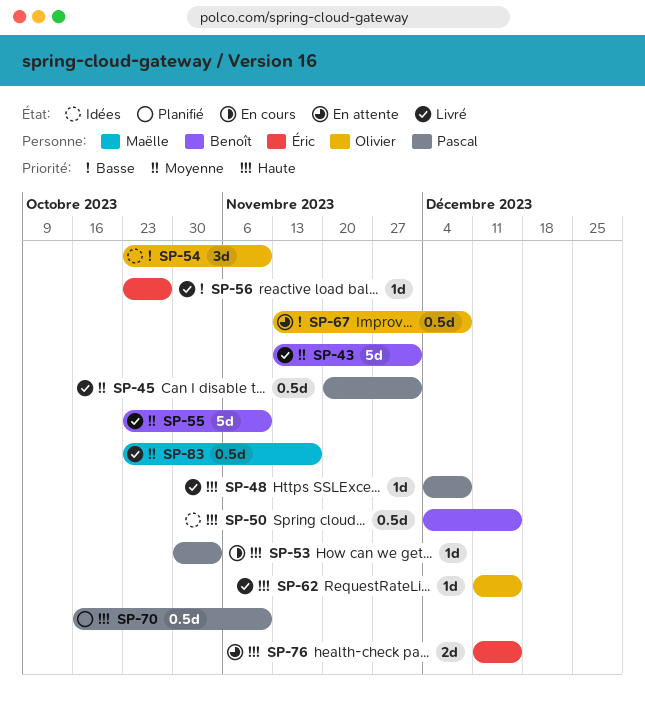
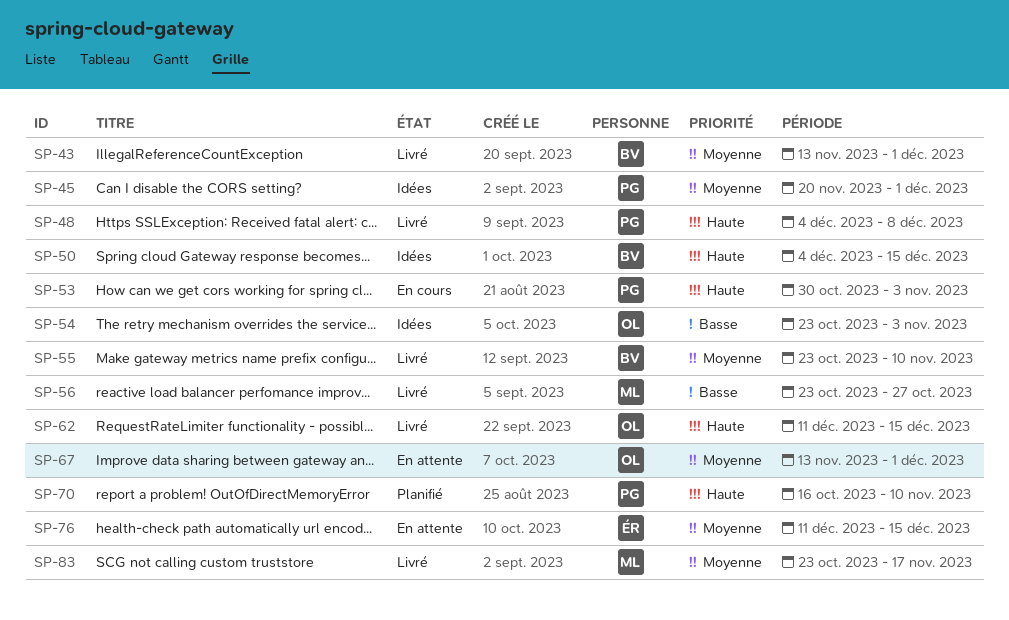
SP-45, status: Livré -> Idées
SP-54, due: Nov 10 -> Nov 3
SP-56, owner: Éric -> Maëlle
SP-67, priority: Basse -> Moyenne
SP-67, due: Dec 8 -> Dec 1
SP-76, priority: Haute -> Moyenne

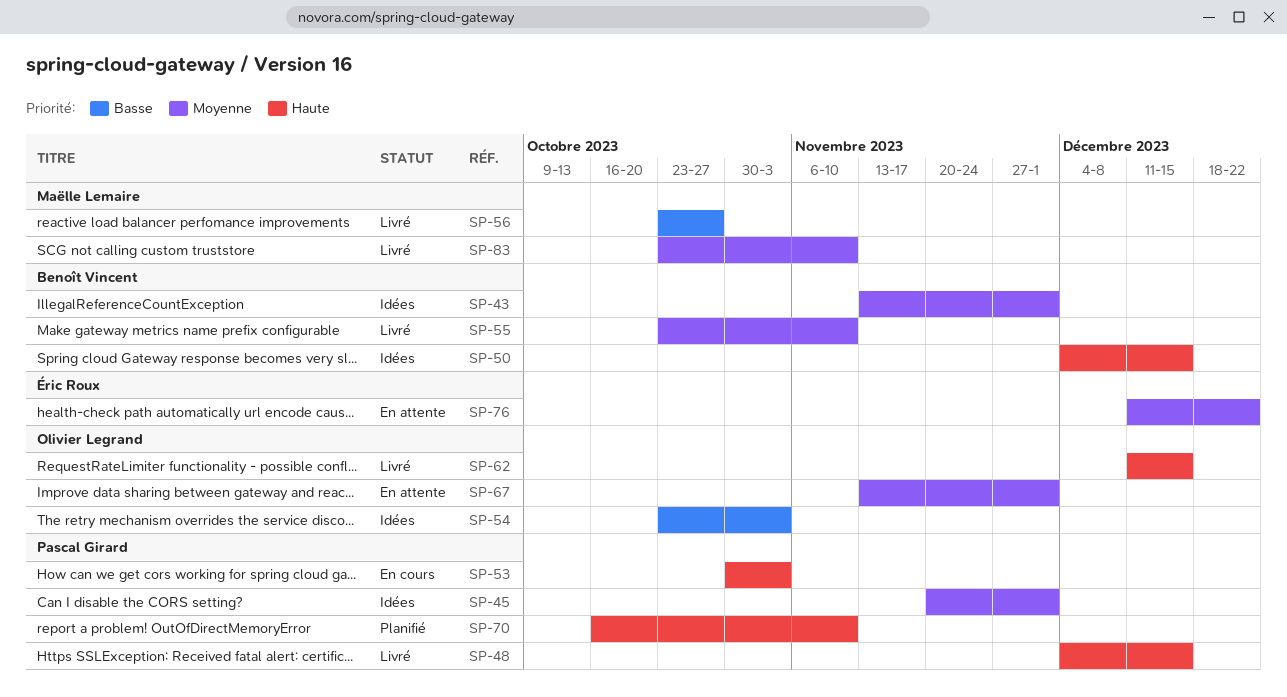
SP-43, status: Livré -> Idées
SP-48, due: Dec 8 -> Dec 15
SP-76, due: Dec 15 -> Dec 22
SP-83, due: Nov 17 -> Nov 10

